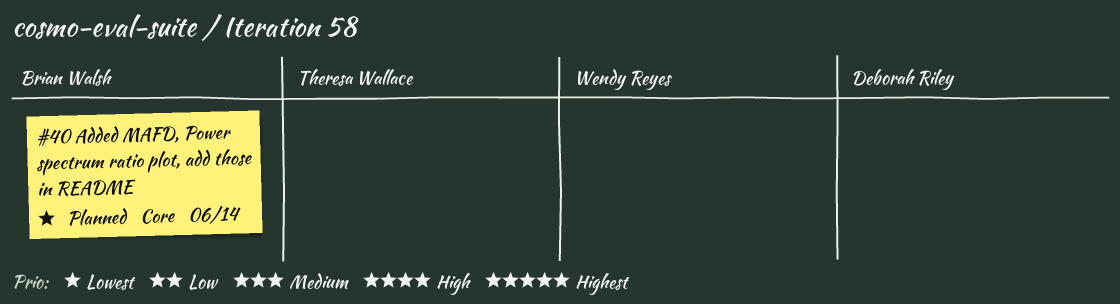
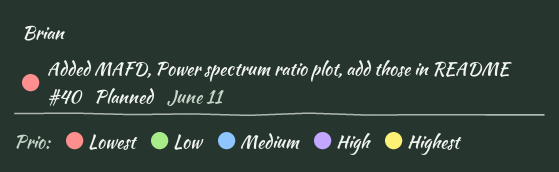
#40, due: Jun 14 -> Jun 11

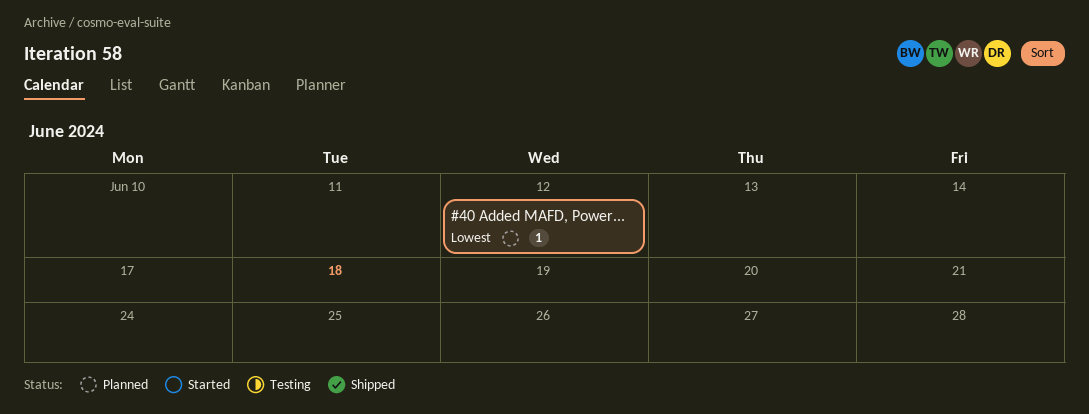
#40, due: Jun 11 -> Jun 12

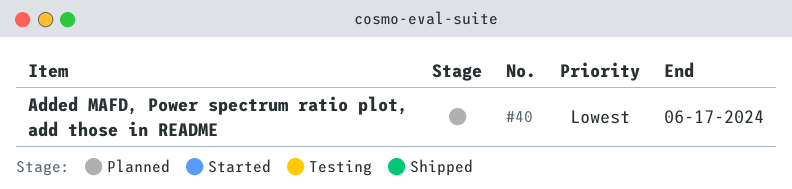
#40, due: Jun 12 -> Jun 17

